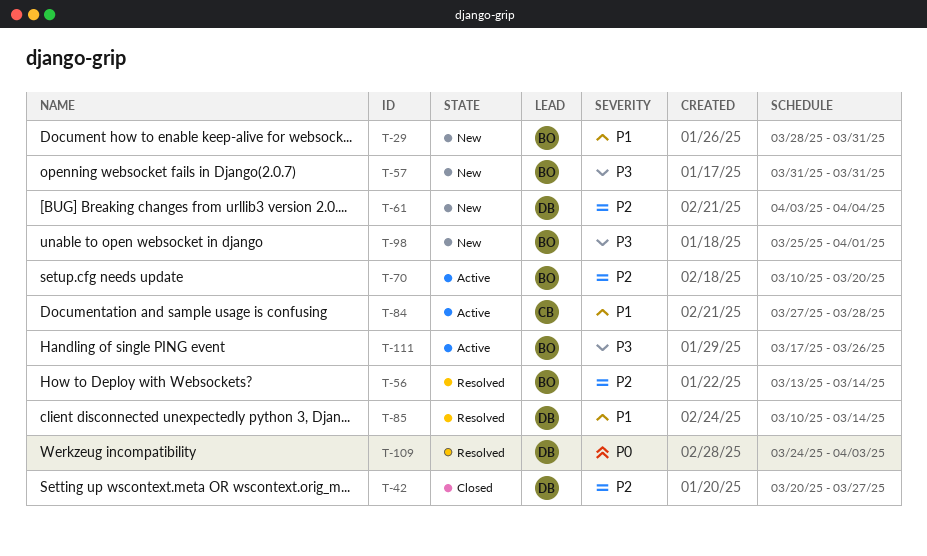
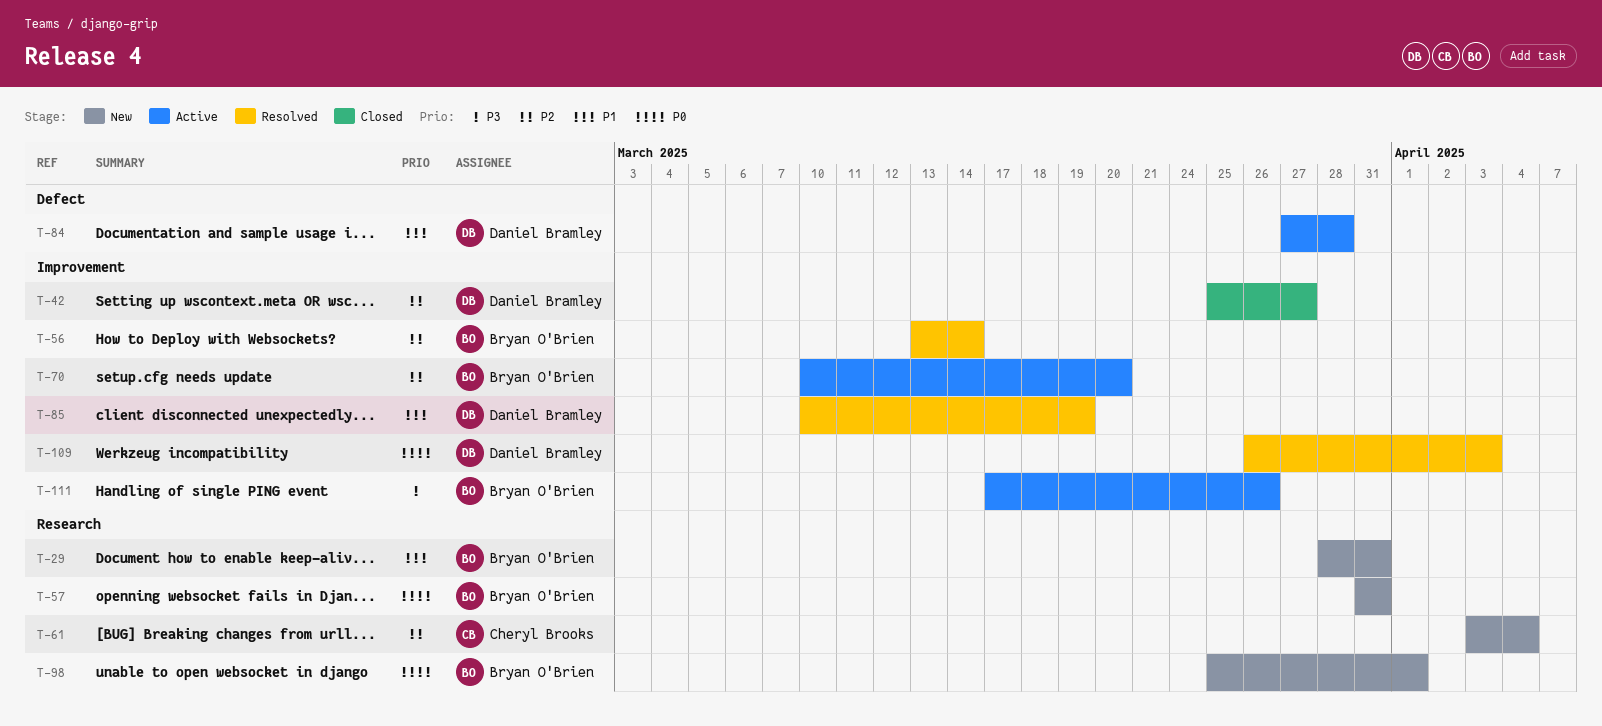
T-42, start: Mar 20 -> Mar 25
T-57, priority: P3 -> P0
T-61, owner: Daniel Bramley -> Cheryl Brooks
T-84, owner: Cheryl Brooks -> Daniel Bramley
T-85, due: Mar 14 -> Mar 19
T-98, priority: P3 -> P0
T-109, start: Mar 24 -> Mar 26

